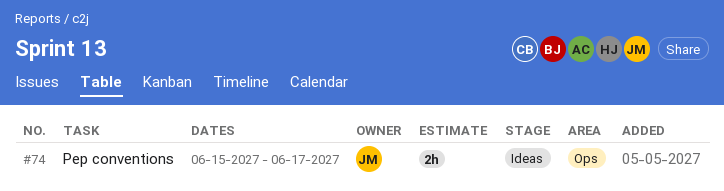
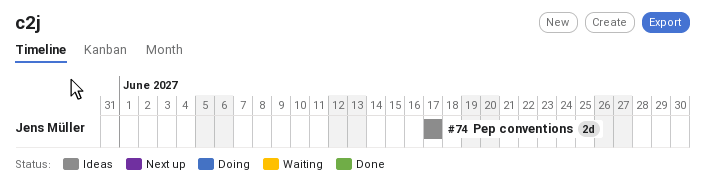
#74, estimate: 2h -> 2d
#74, start: Jun 15 -> Jun 17

